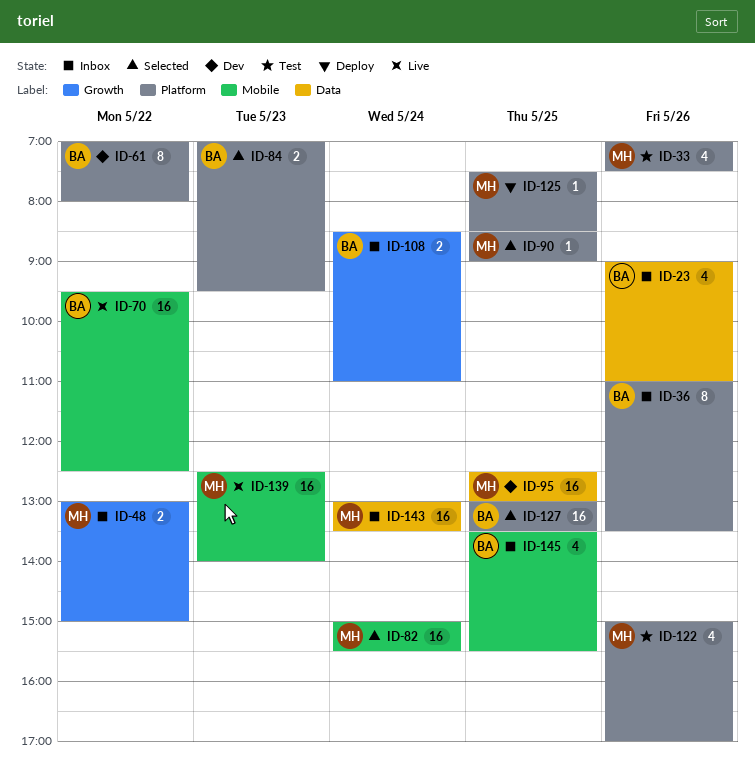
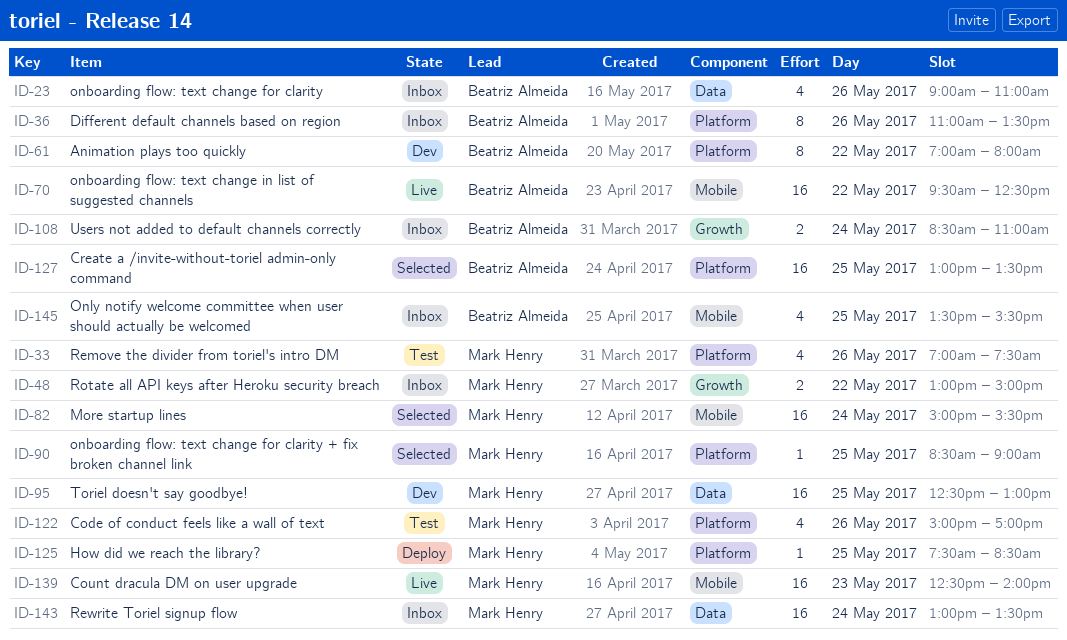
ID-84: present -> none

